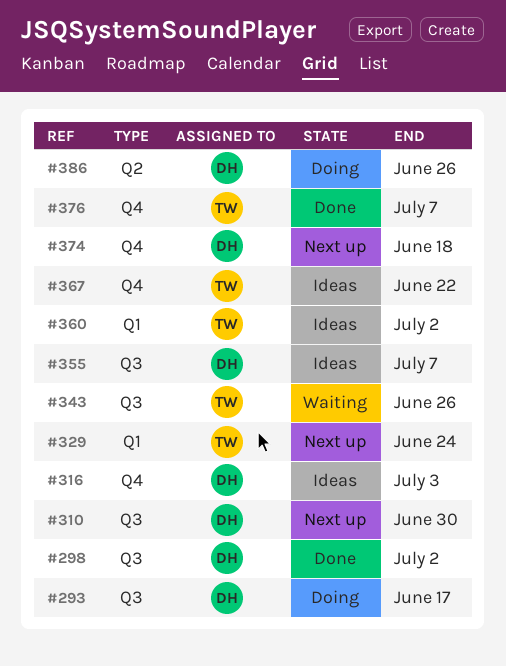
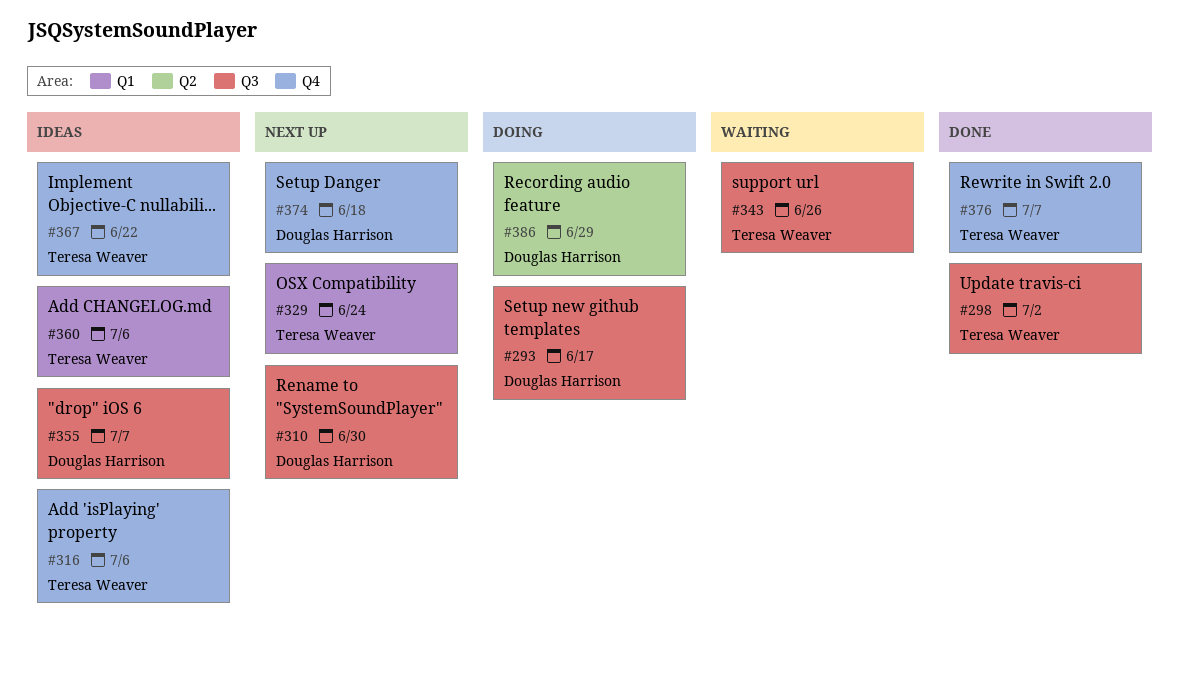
#298, owner: Douglas Harrison -> Teresa Weaver
#316, owner: Douglas Harrison -> Teresa Weaver
#316, due: Jul 3 -> Jul 6
#360, due: Jul 2 -> Jul 6
#386, due: Jun 26 -> Jun 29

